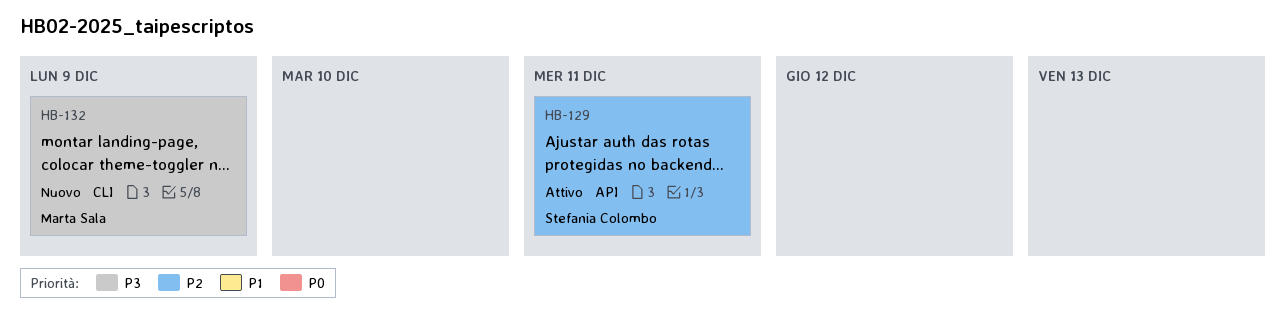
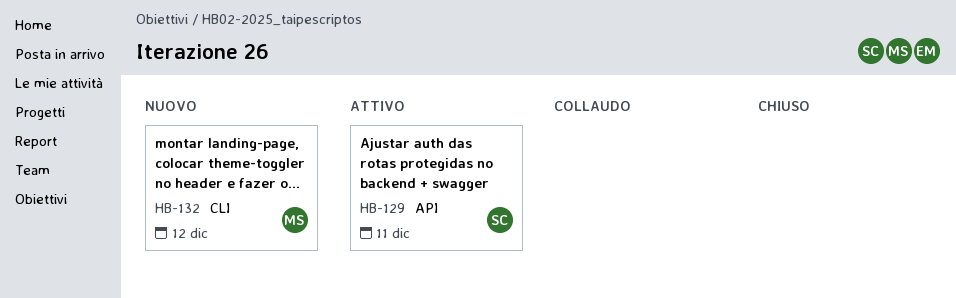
HB-132, due: Dec 9 -> Dec 12

